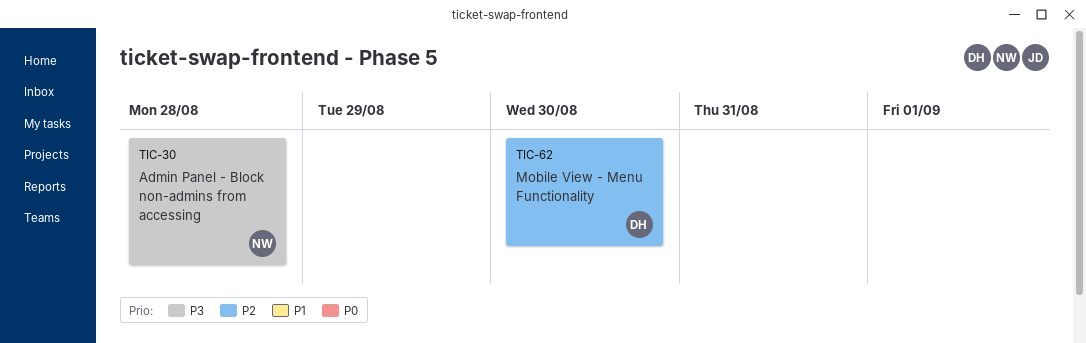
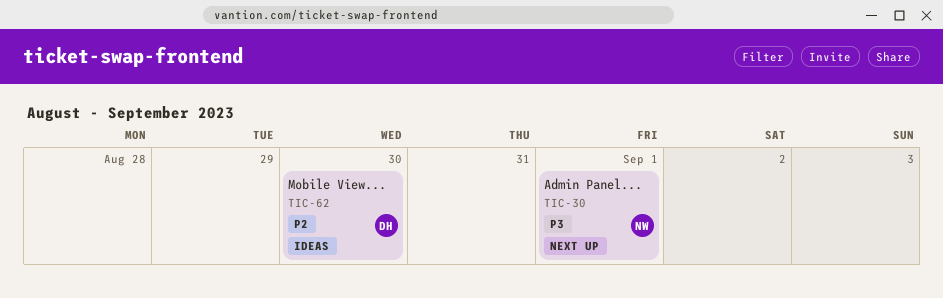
TIC-30, due: Aug 28 -> Sep 1

